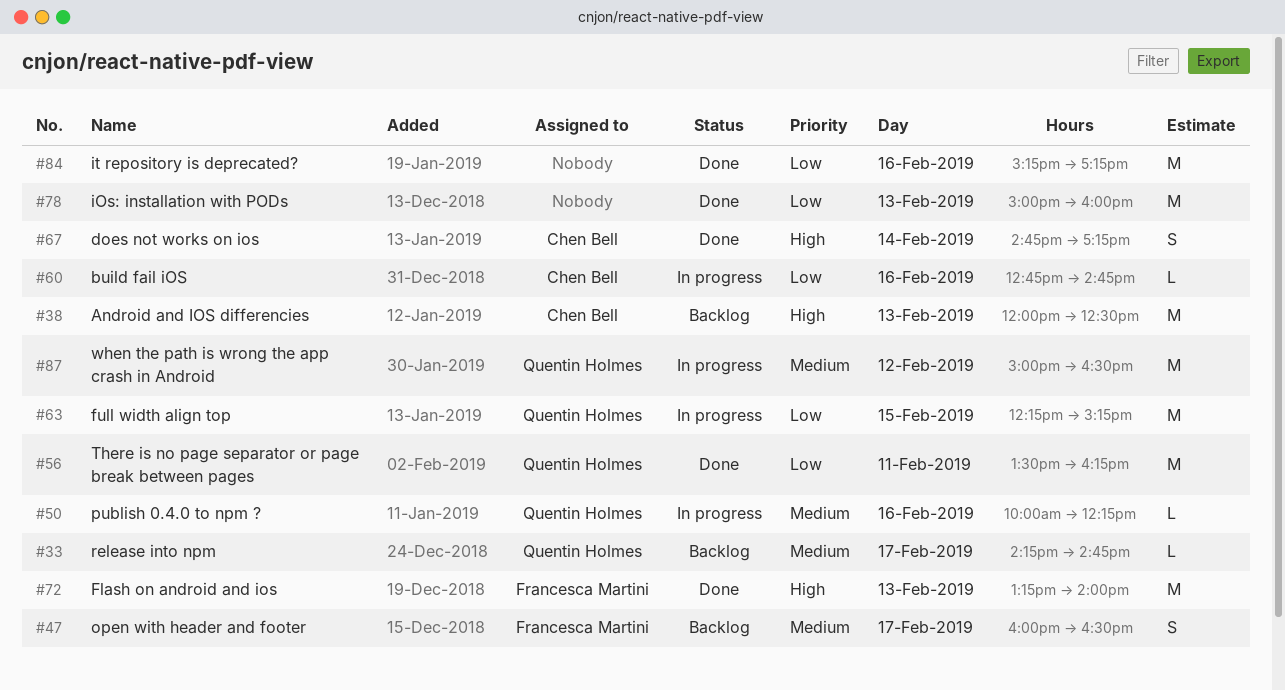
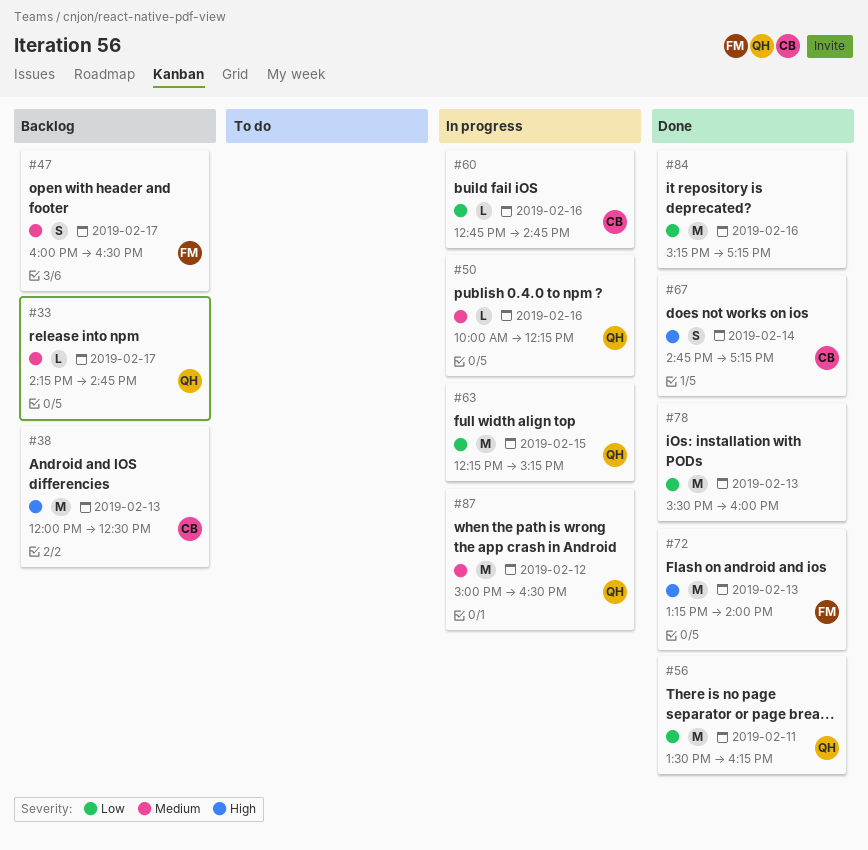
#78, begins: 15:00 -> 15:30

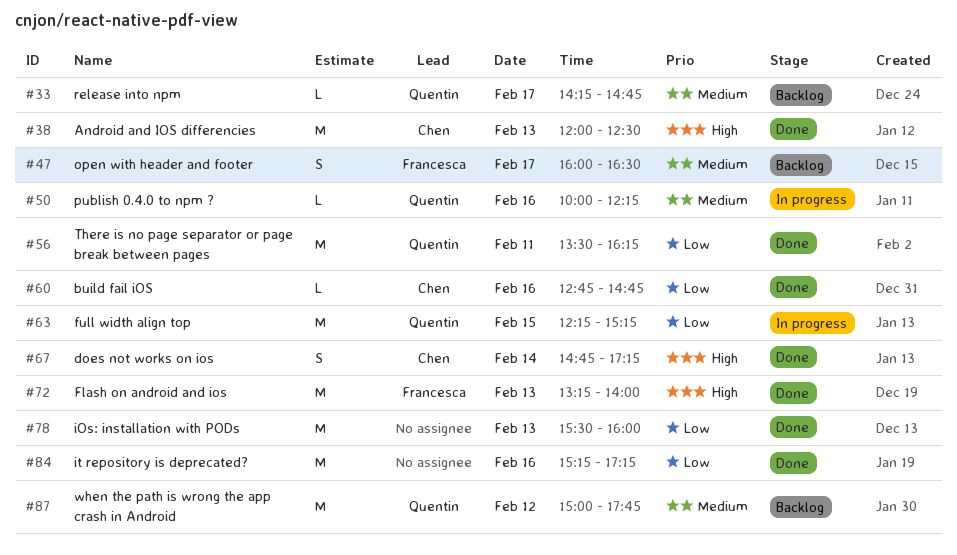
#38, status: Backlog -> Done
#60, status: In progress -> Done
#87, status: In progress -> Backlog
#87, ends: 16:30 -> 17:45

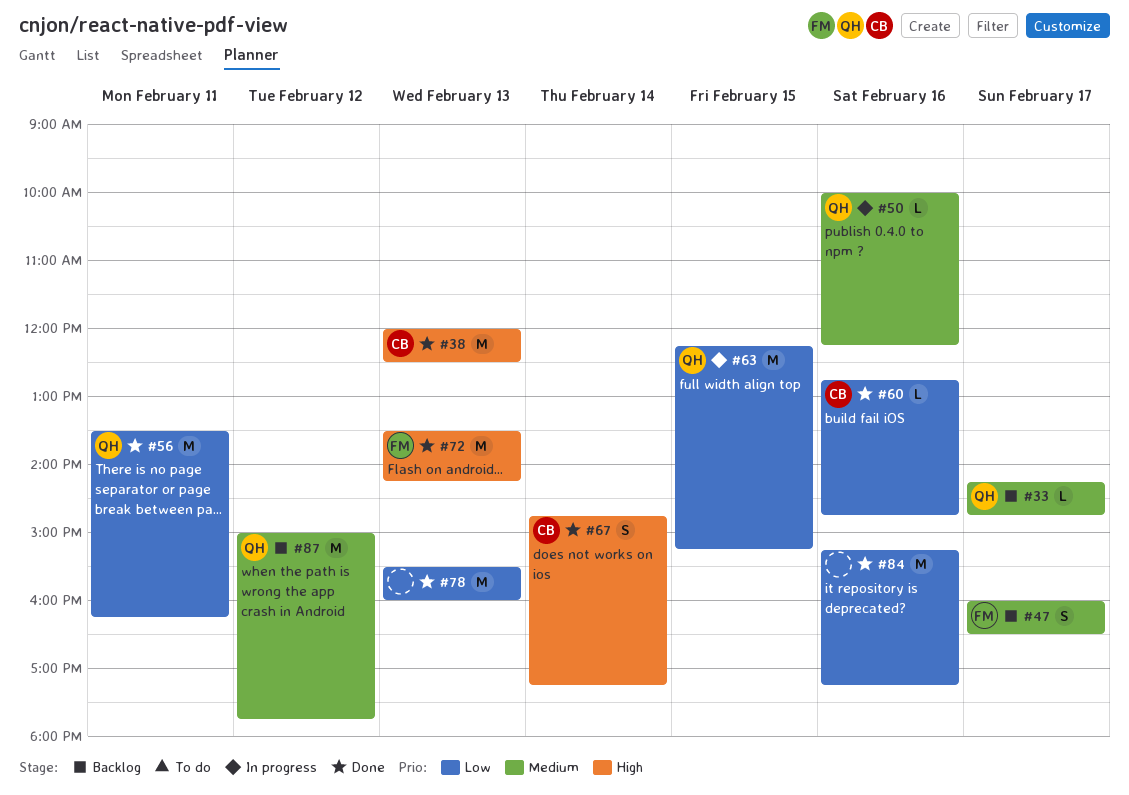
#72, begins: 13:15 -> 13:30
#72, ends: 14:00 -> 14:15

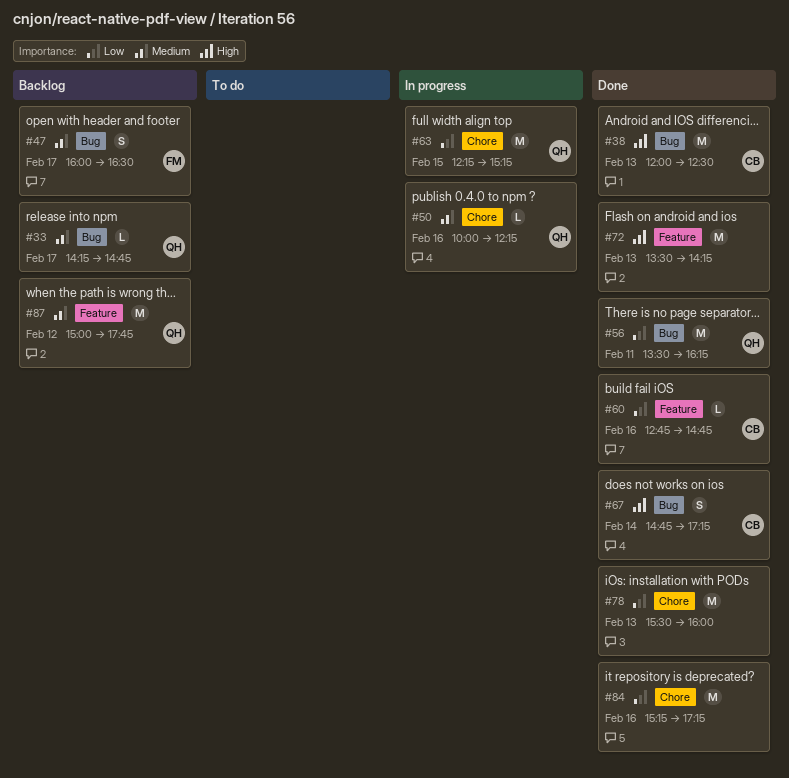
#72, owner: FM -> none

